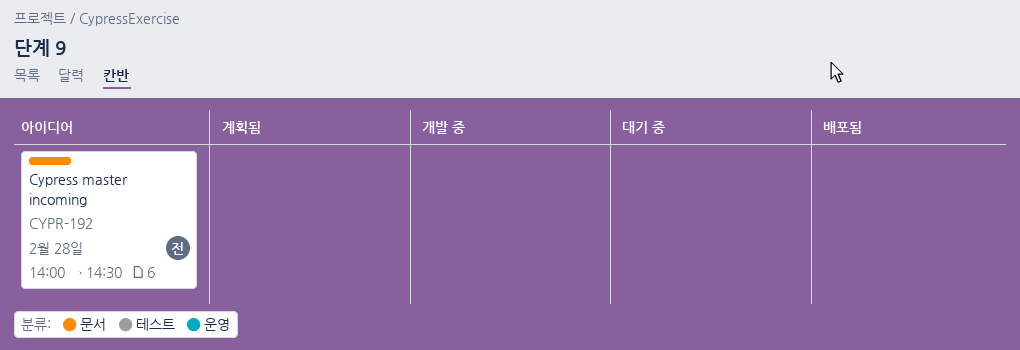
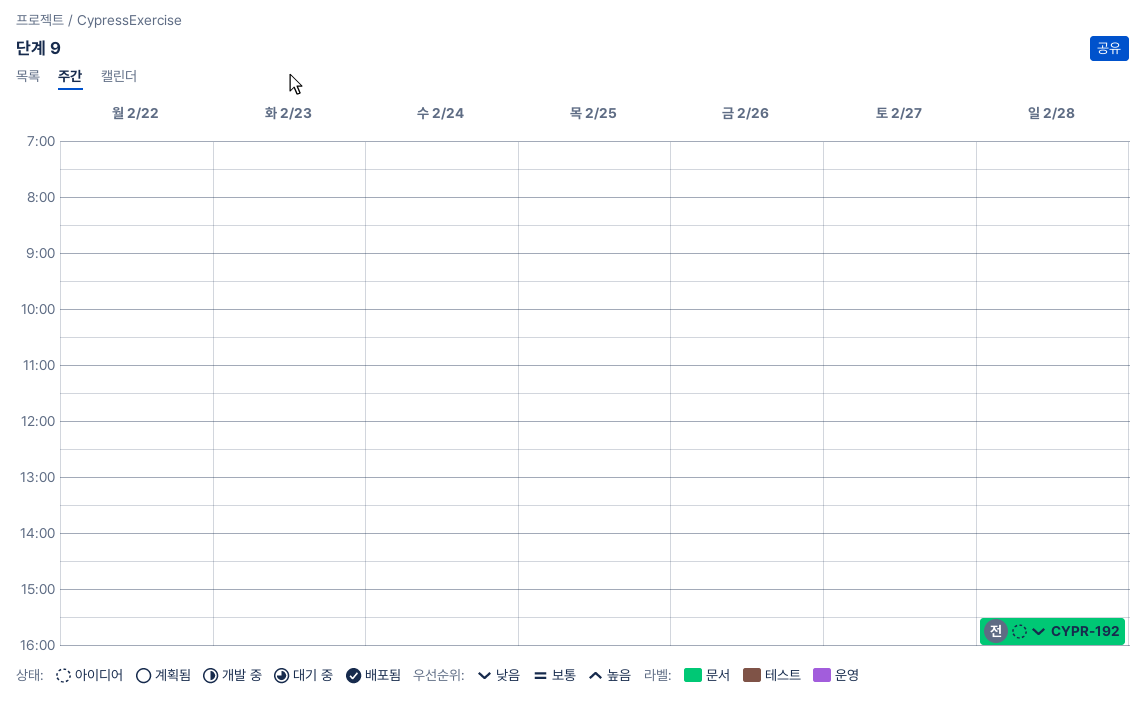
CYPR-192, begins: 14:00 -> 15:30
CYPR-192, ends: 14:30 -> 16:00

